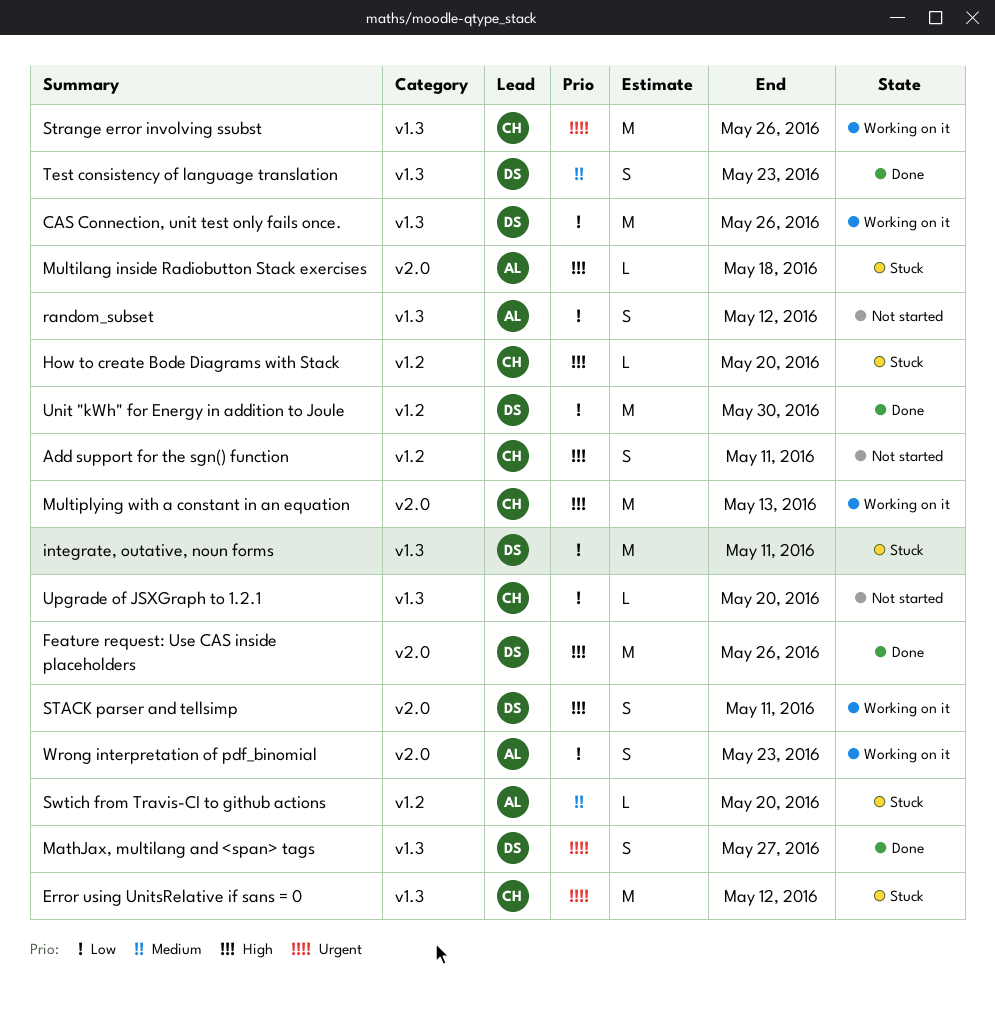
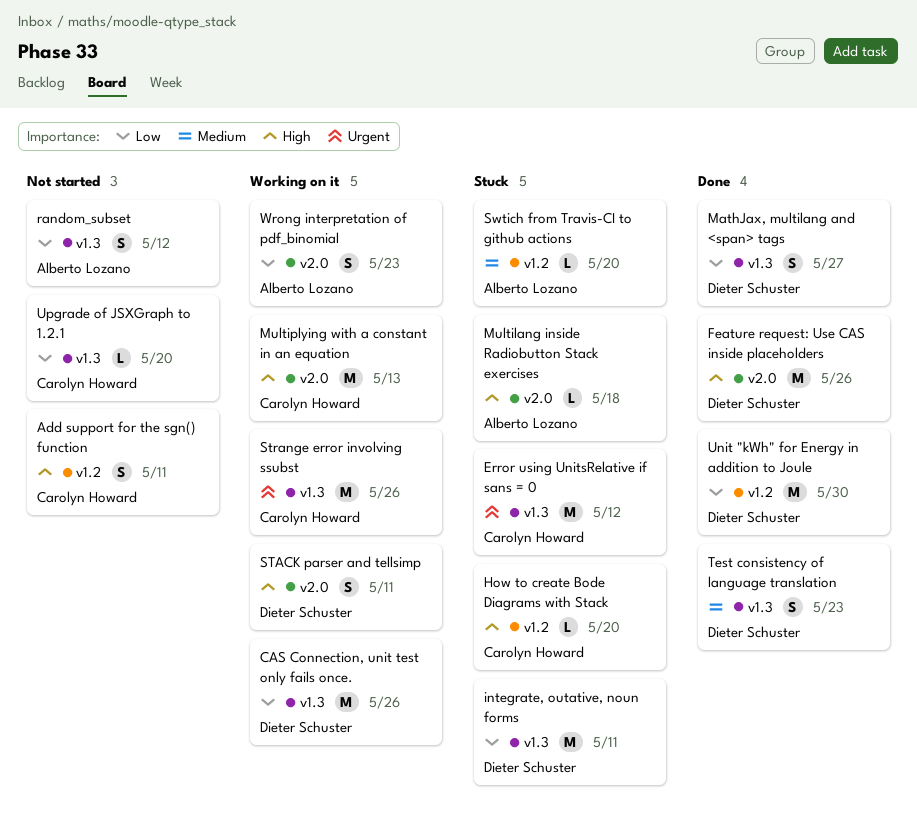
MathJax, multilang and <span> tags, priority: Urgent -> Low

